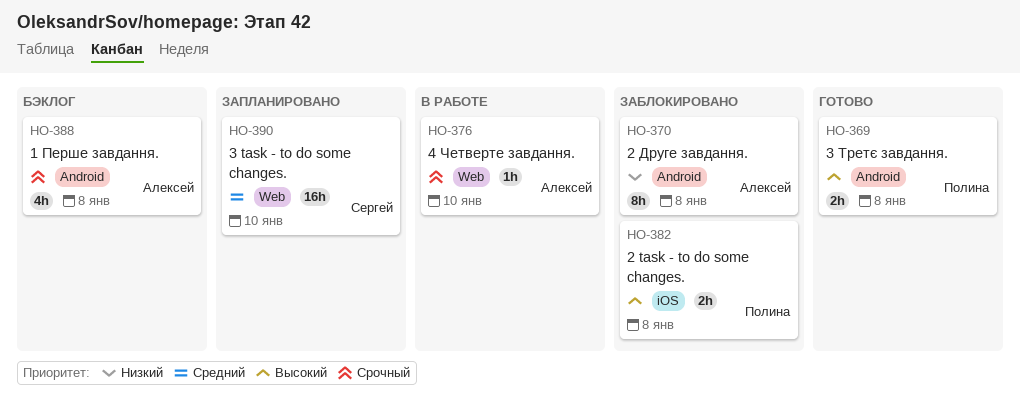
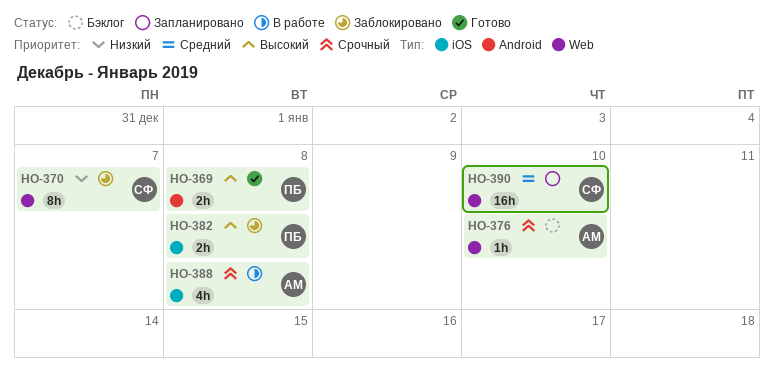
HO-370, owner: Алексей -> Сергей
HO-370, label: Android -> Web
HO-370, due: Jan 8 -> Jan 7
HO-376, status: В работе -> Бэклог
HO-388, status: Бэклог -> В работе
HO-388, label: Android -> iOS

